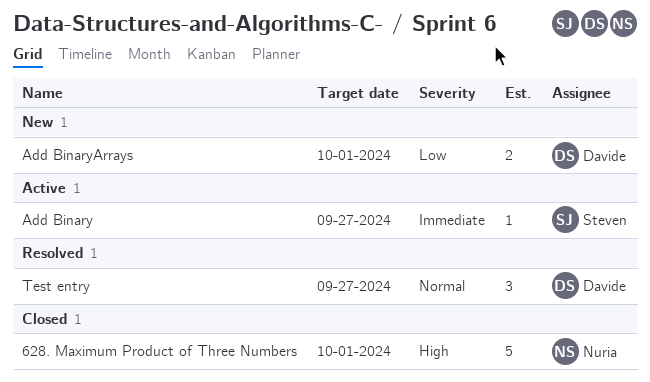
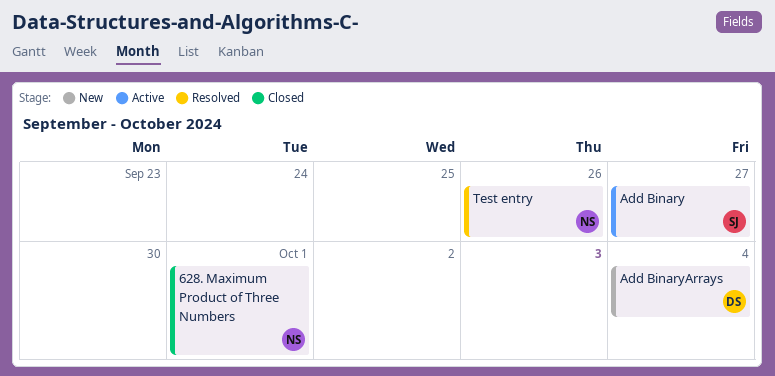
Add BinaryArrays, due: Oct 1 -> Oct 4
Test entry, owner: Davide -> Nuria
Test entry, due: Sep 27 -> Sep 26

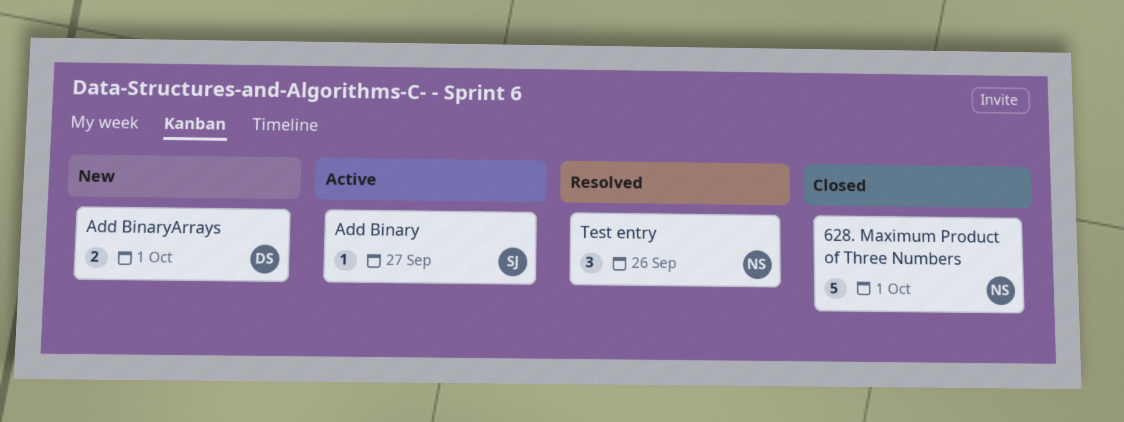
Add BinaryArrays, due: Oct 4 -> Oct 1

